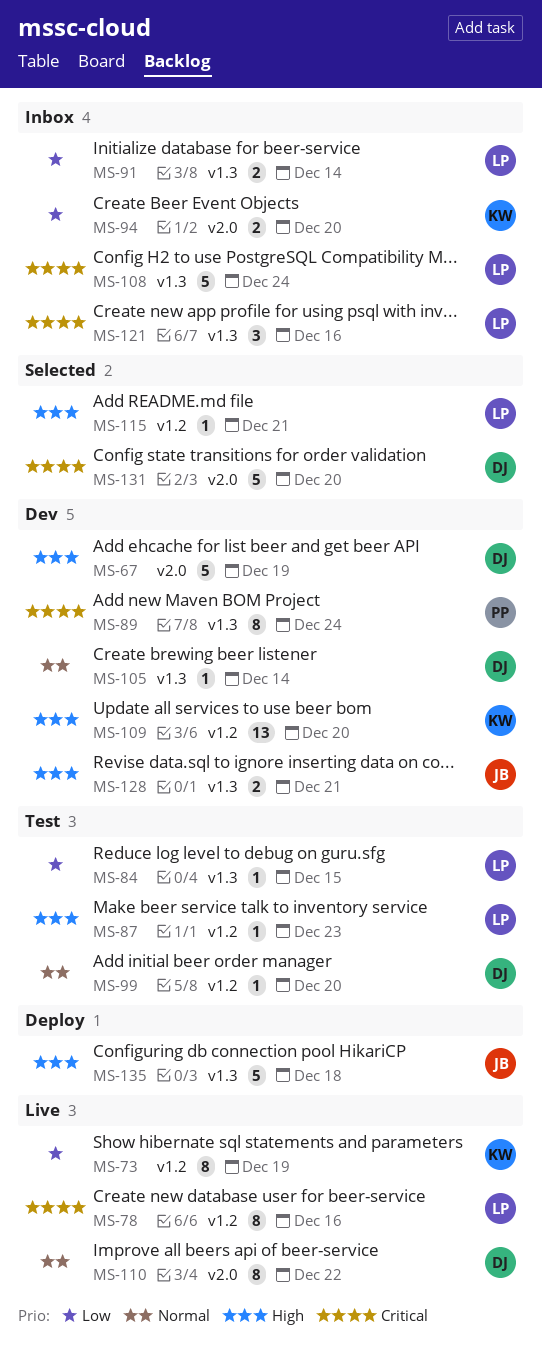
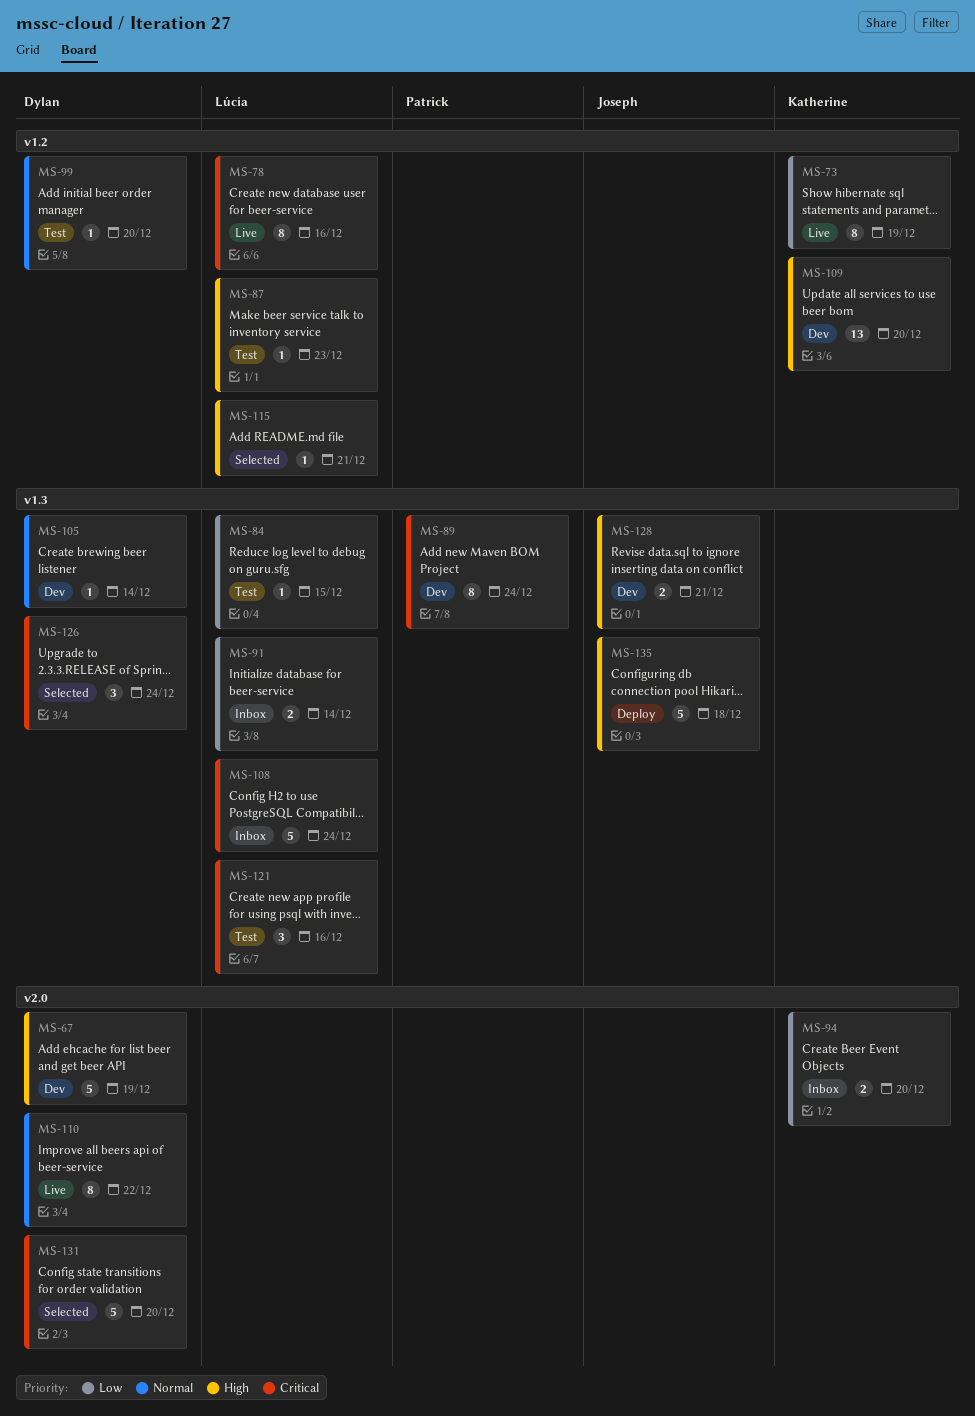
MS-121, status: Inbox -> Test
MS-126: none -> present

